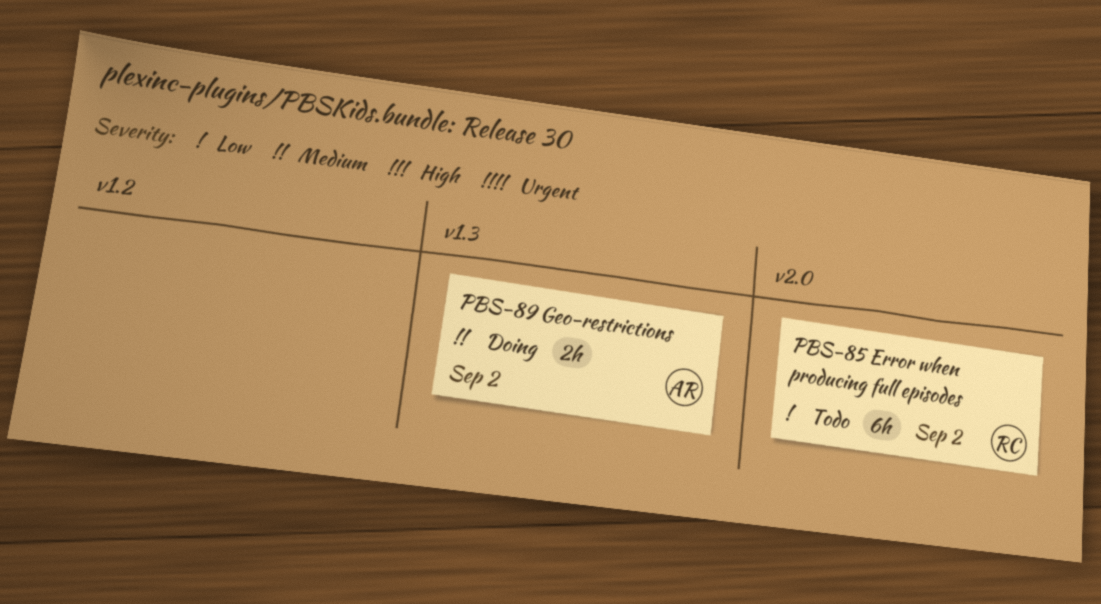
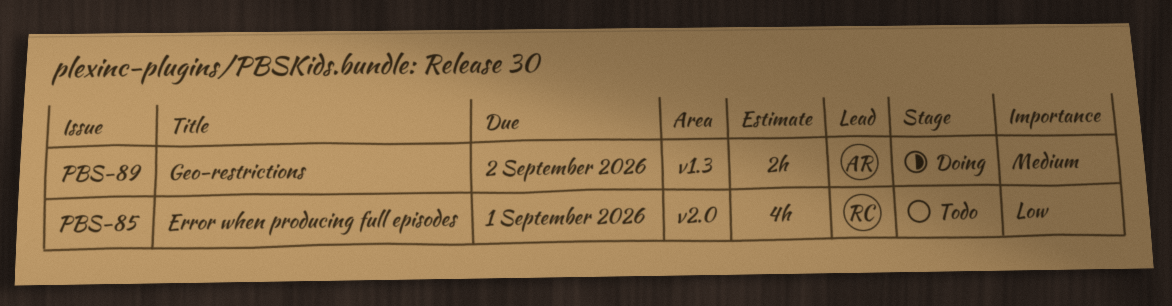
PBS-85, estimate: 6h -> 4h
PBS-85, due: Sep 2 -> Sep 1

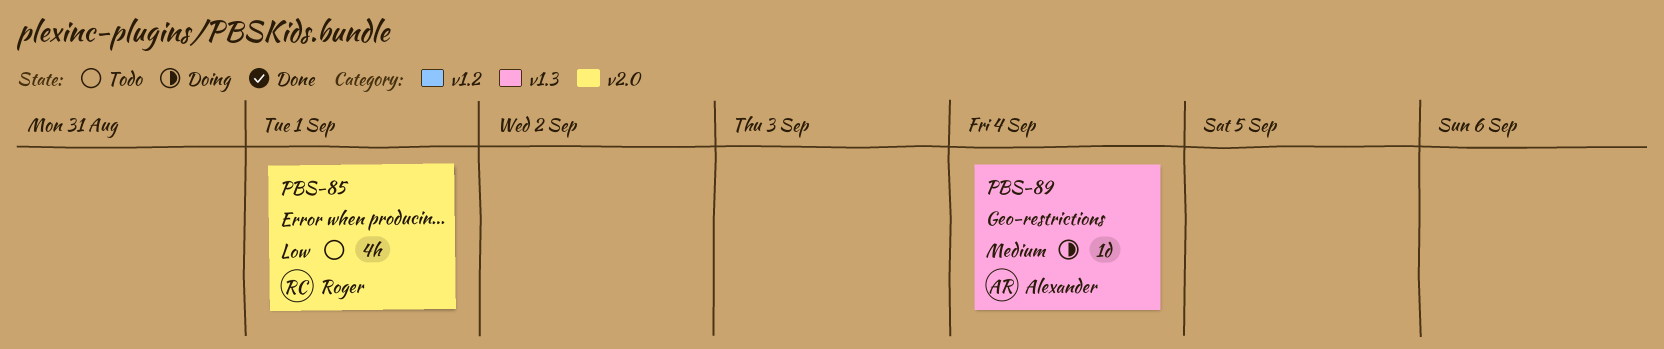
PBS-89, estimate: 2h -> 1d
PBS-89, due: Sep 2 -> Sep 4

